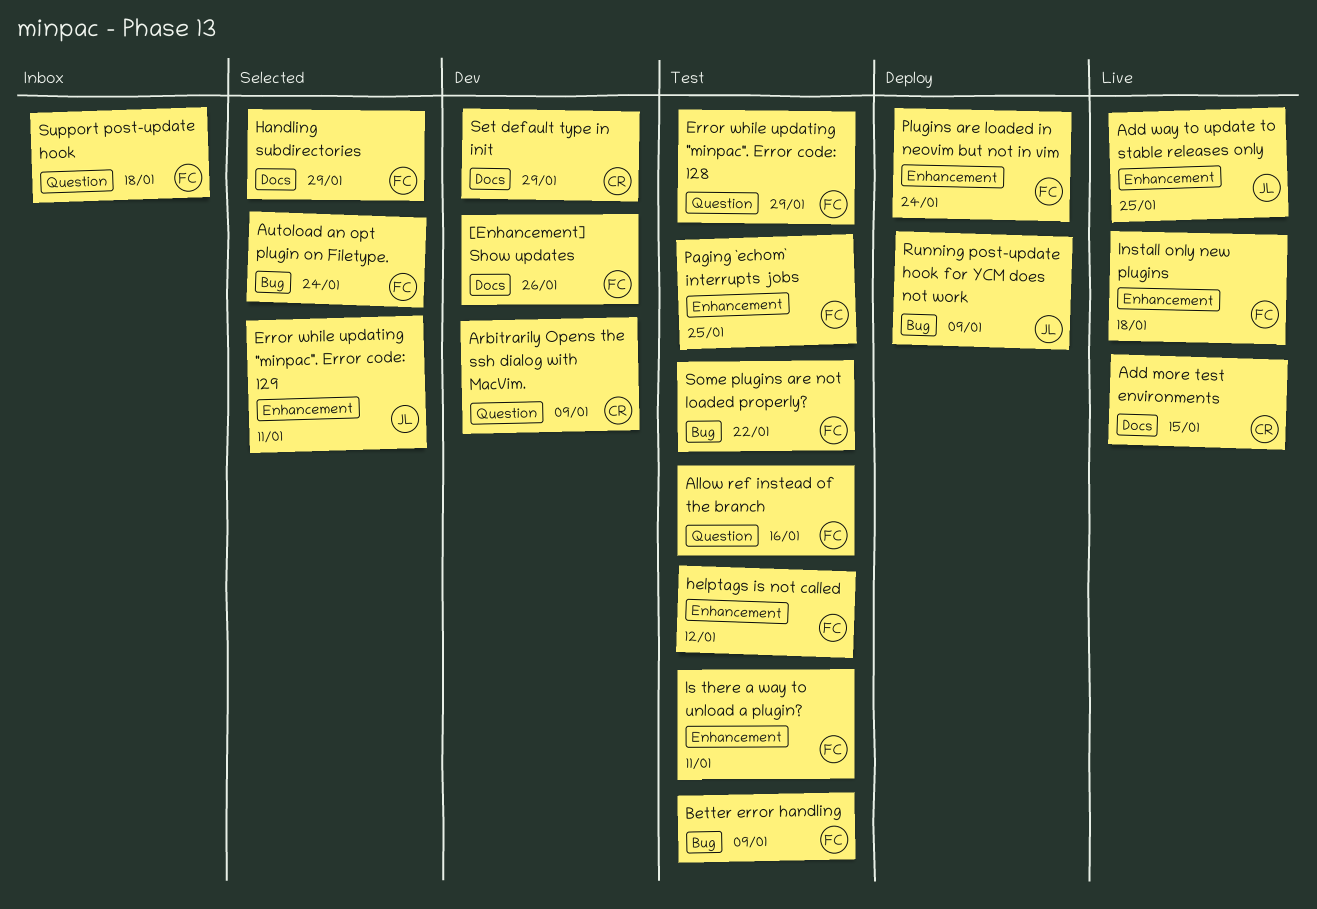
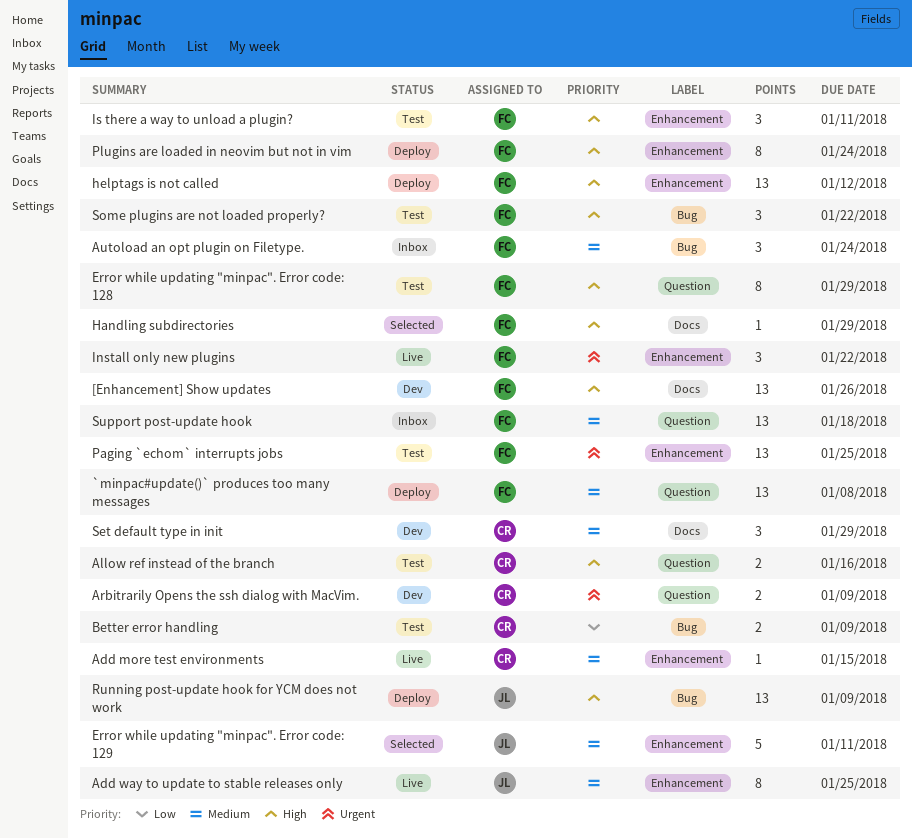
`minpac#update()` produces too many messages: none -> present
Add more test environments, label: Docs -> Enhancement
Allow ref instead of the branch, owner: FC -> CR
Autoload an opt plugin on Filetype., status: Selected -> Inbox
Better error handling, owner: FC -> CR
helptags is not called, status: Test -> Deploy
Install only new plugins, due: Jan 18 -> Jan 22

